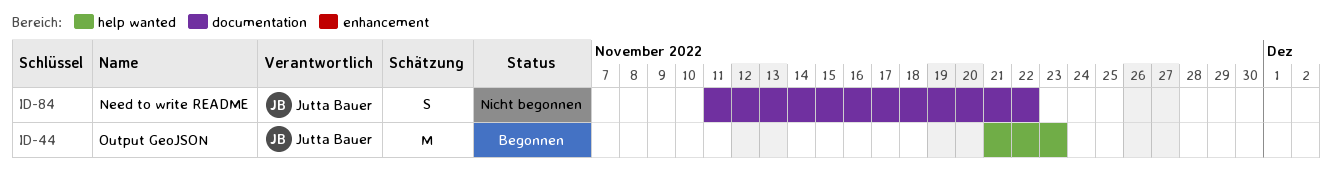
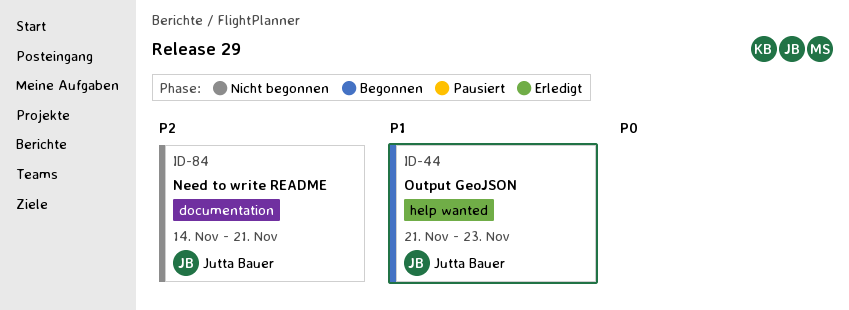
ID-84, start: Nov 11 -> Nov 14
ID-84, due: Nov 22 -> Nov 21

